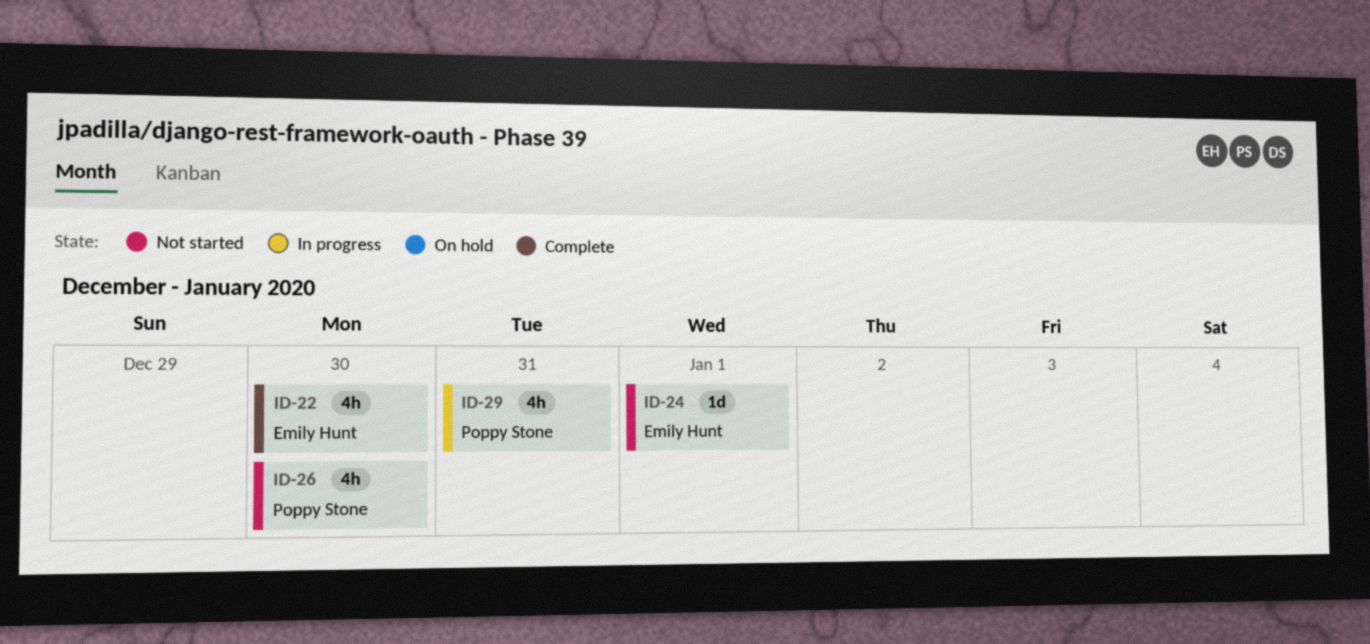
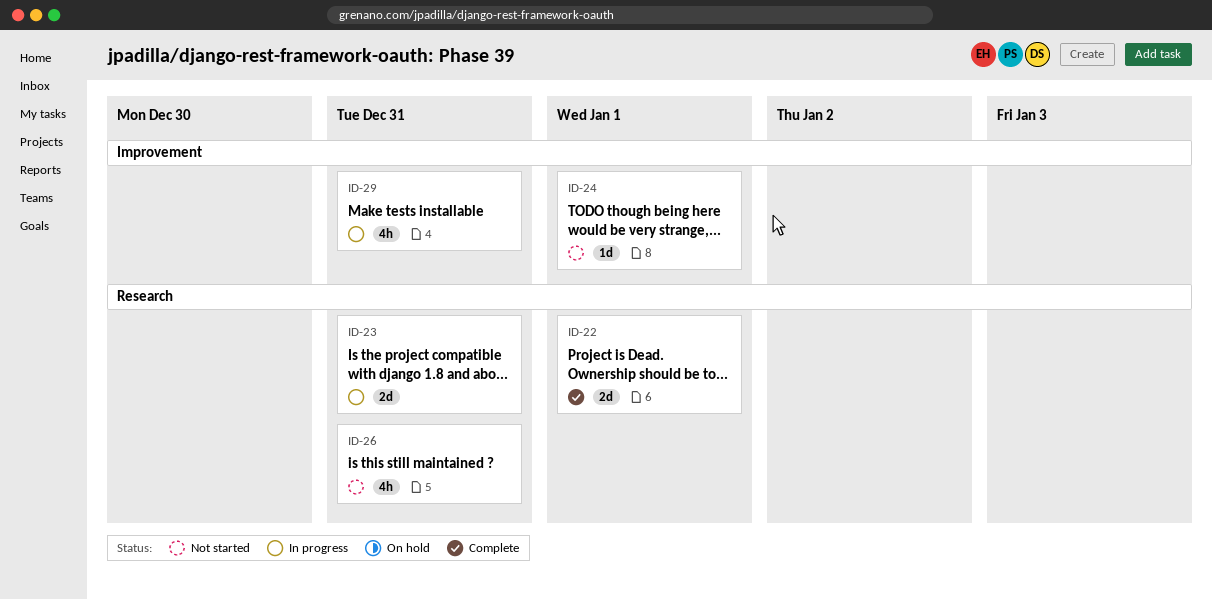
ID-22, estimate: 4h -> 2d
ID-22, due: Dec 30 -> Jan 1
ID-23: none -> present
ID-26, due: Dec 30 -> Dec 31

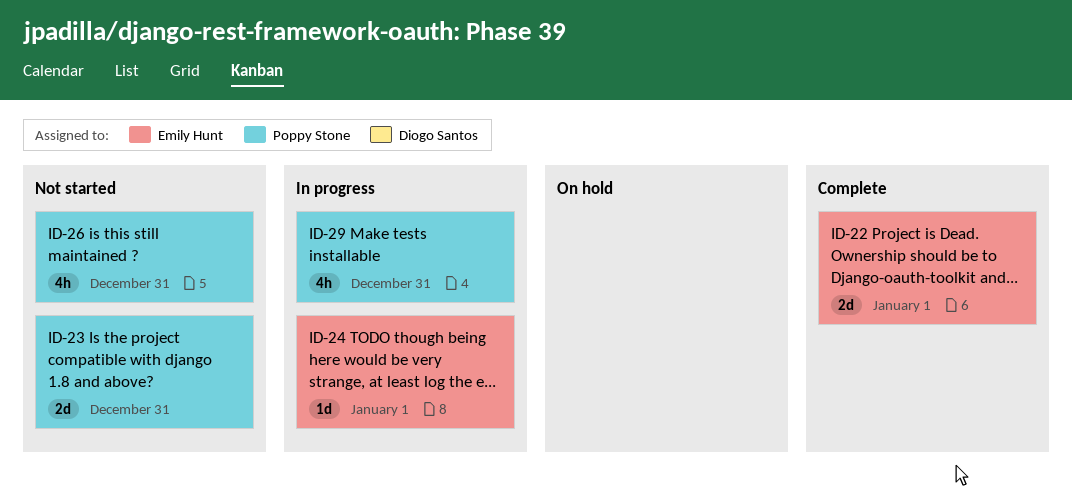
ID-23, status: In progress -> Not started
ID-24, status: Not started -> In progress

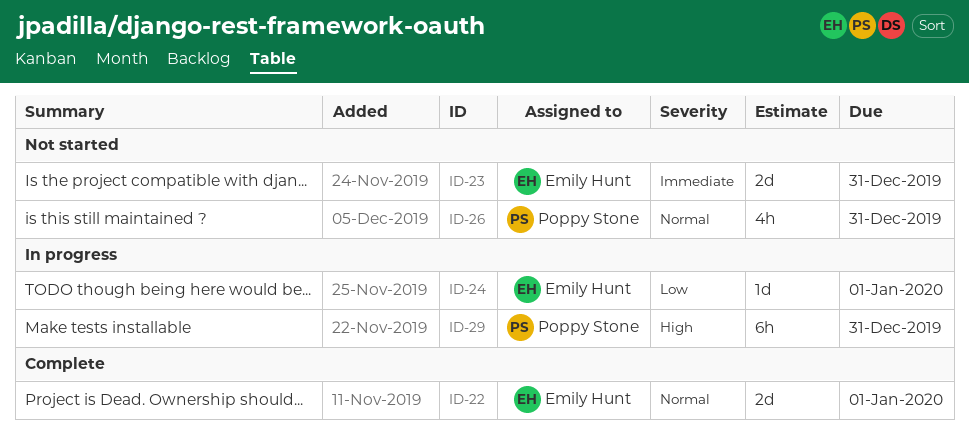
ID-23, owner: Poppy Stone -> Emily Hunt
ID-29, estimate: 4h -> 6h

